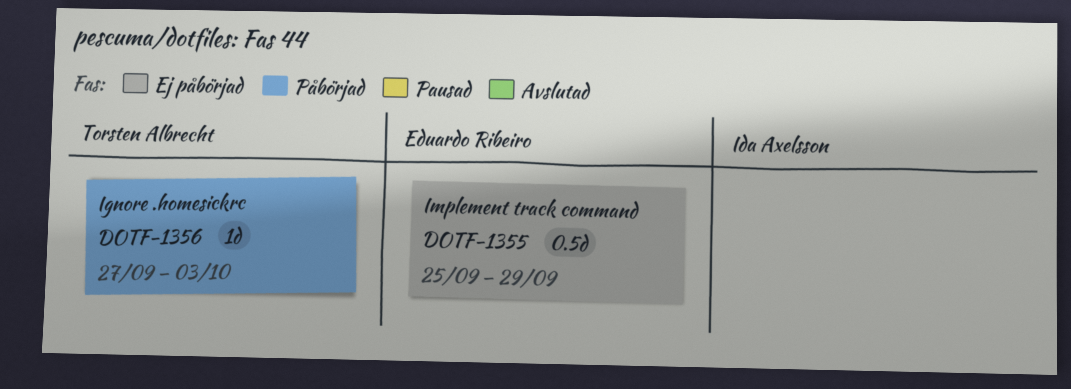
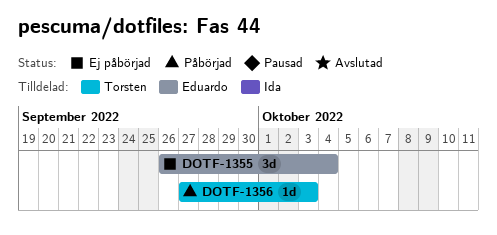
DOTF-1355, estimate: 0.5d -> 3d
DOTF-1355, start: Sep 25 -> Sep 26
DOTF-1355, due: Sep 29 -> Oct 4

